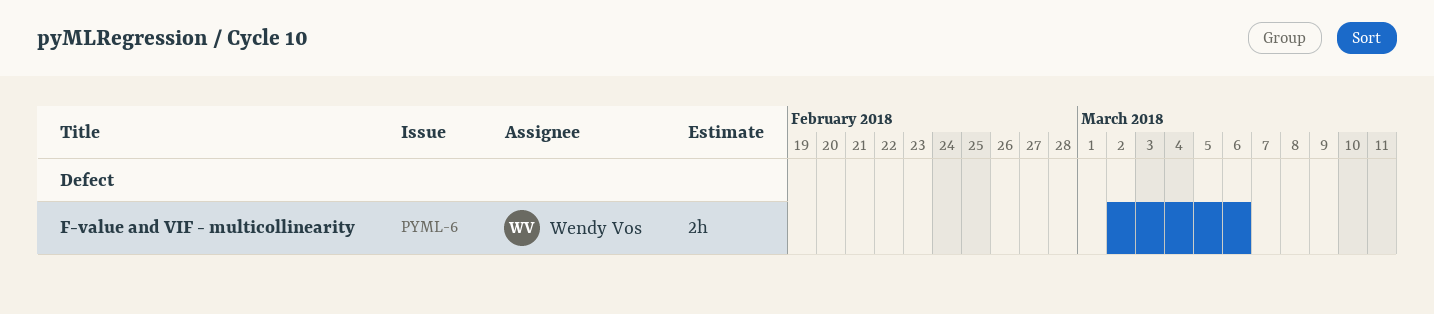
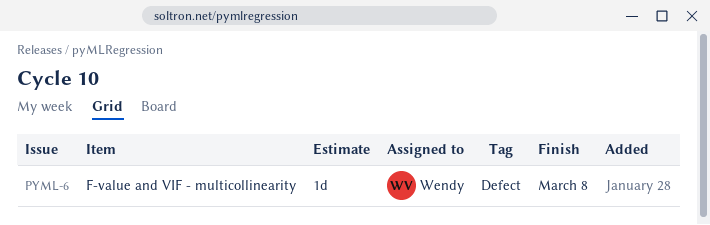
PYML-6, estimate: 2h -> 1d
PYML-6, due: Mar 6 -> Mar 8

